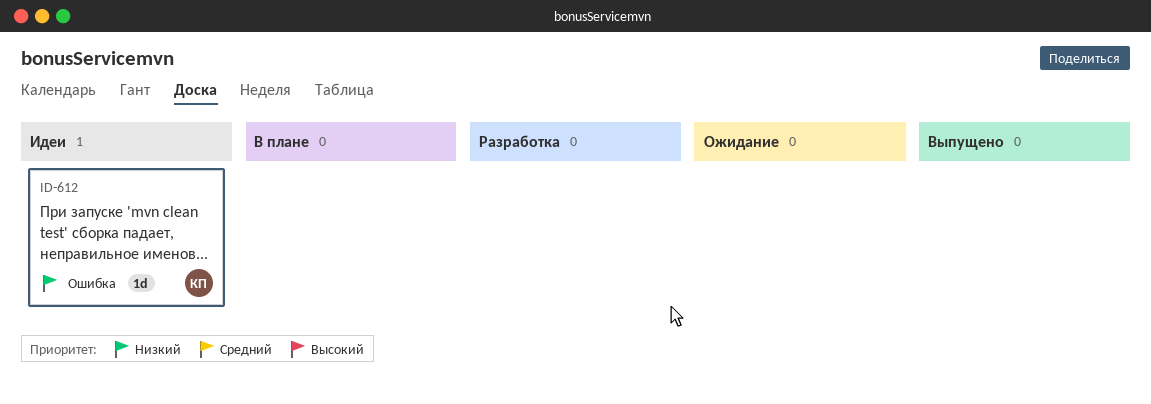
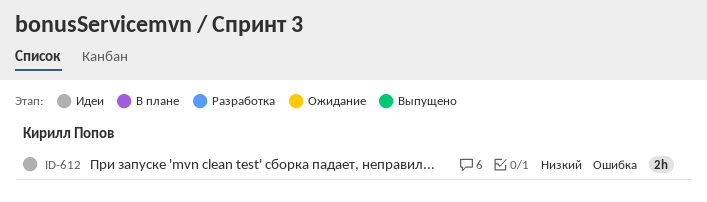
ID-612, estimate: 1d -> 2h

